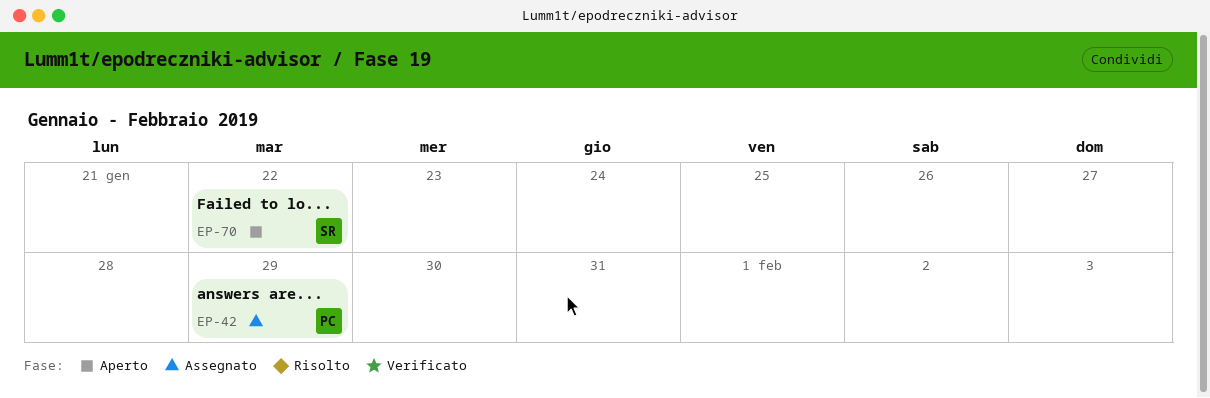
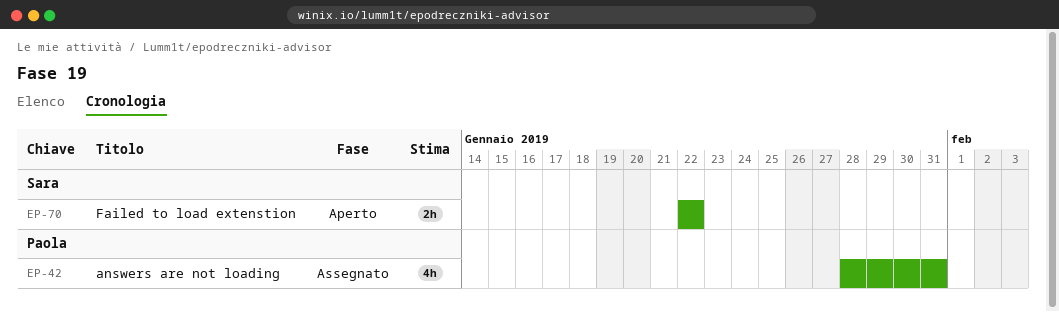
EP-42, due: Jan 29 -> Jan 31

